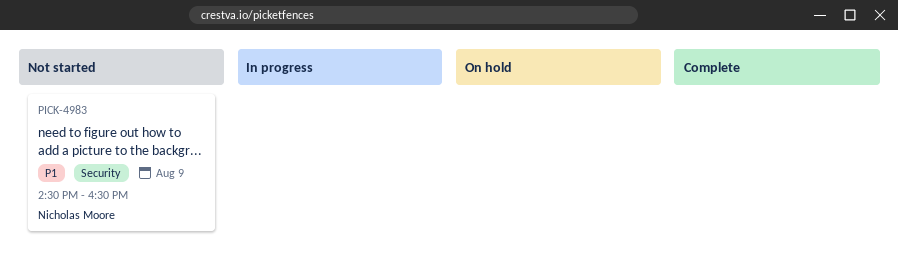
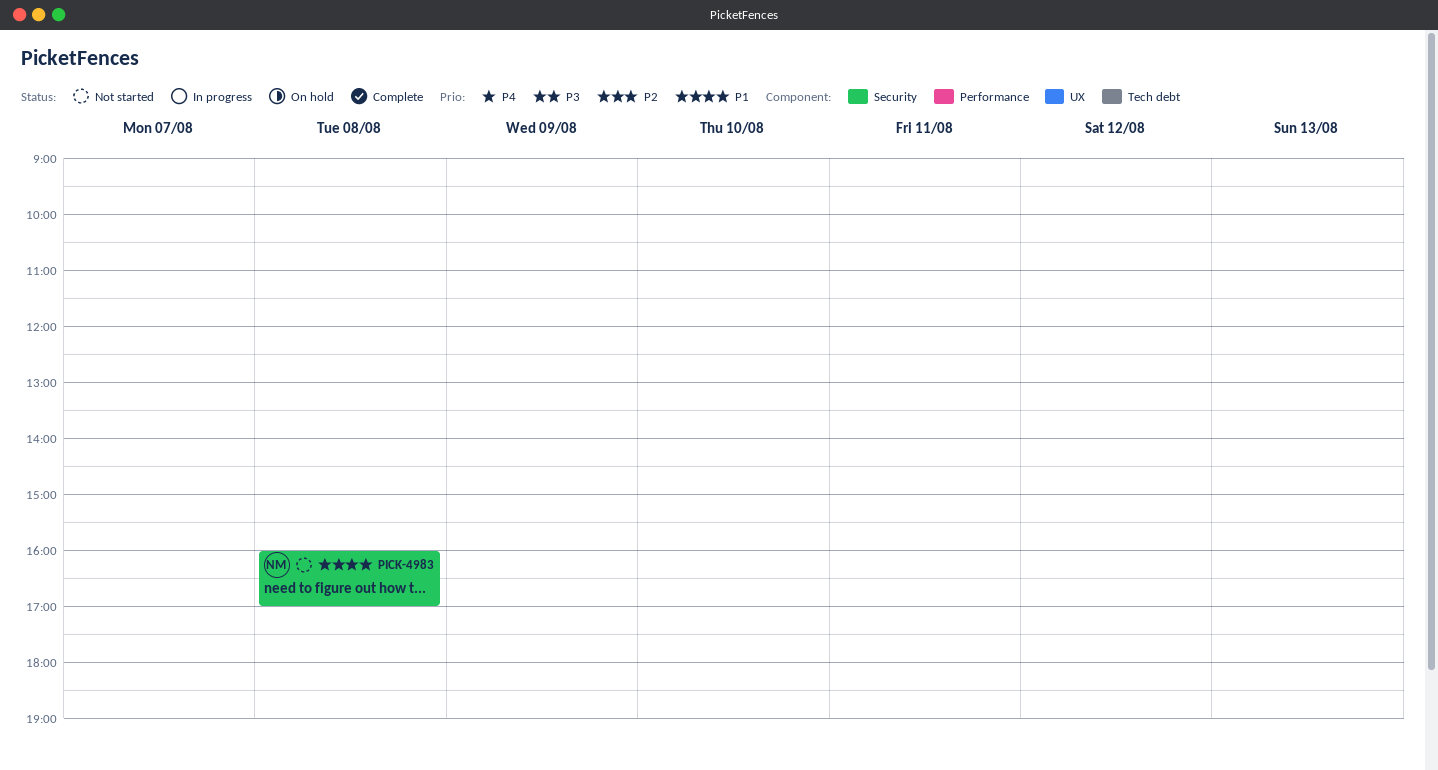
PICK-4983, day: Aug 9 -> Aug 8
PICK-4983, begins: 14:30 -> 16:00
PICK-4983, ends: 16:30 -> 17:00

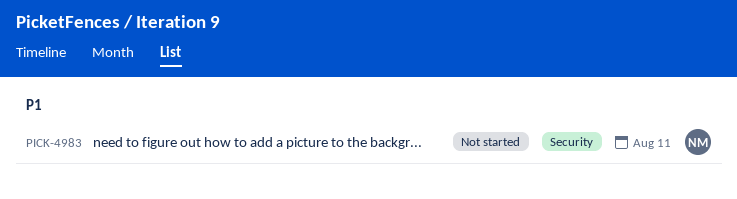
PICK-4983, day: Aug 8 -> Aug 11

